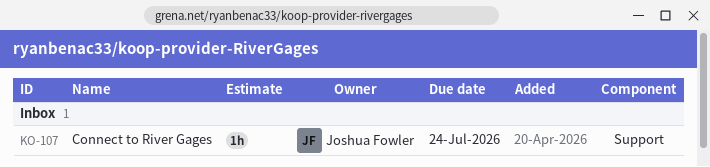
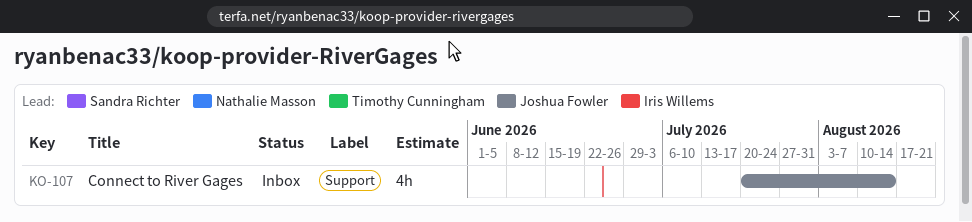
KO-107, estimate: 1h -> 4h
KO-107, due: Jul 24 -> Aug 14

